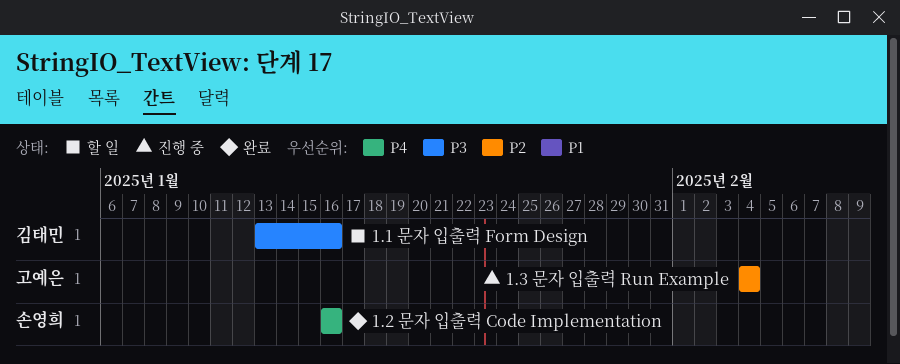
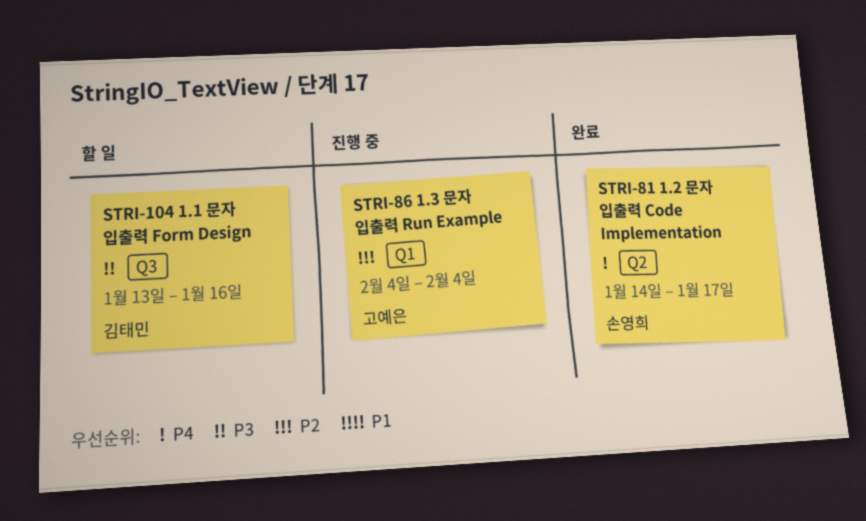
1.2 문자 입출력 Code Implementation, start: Jan 16 -> Jan 14
1.2 문자 입출력 Code Implementation, due: Jan 16 -> Jan 17

